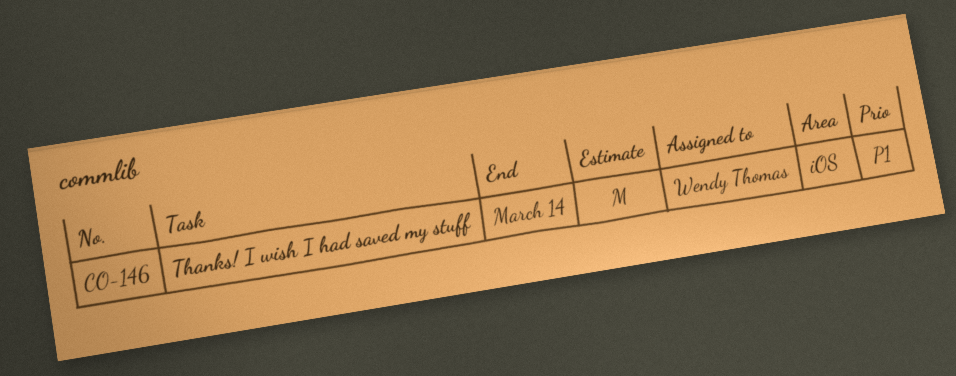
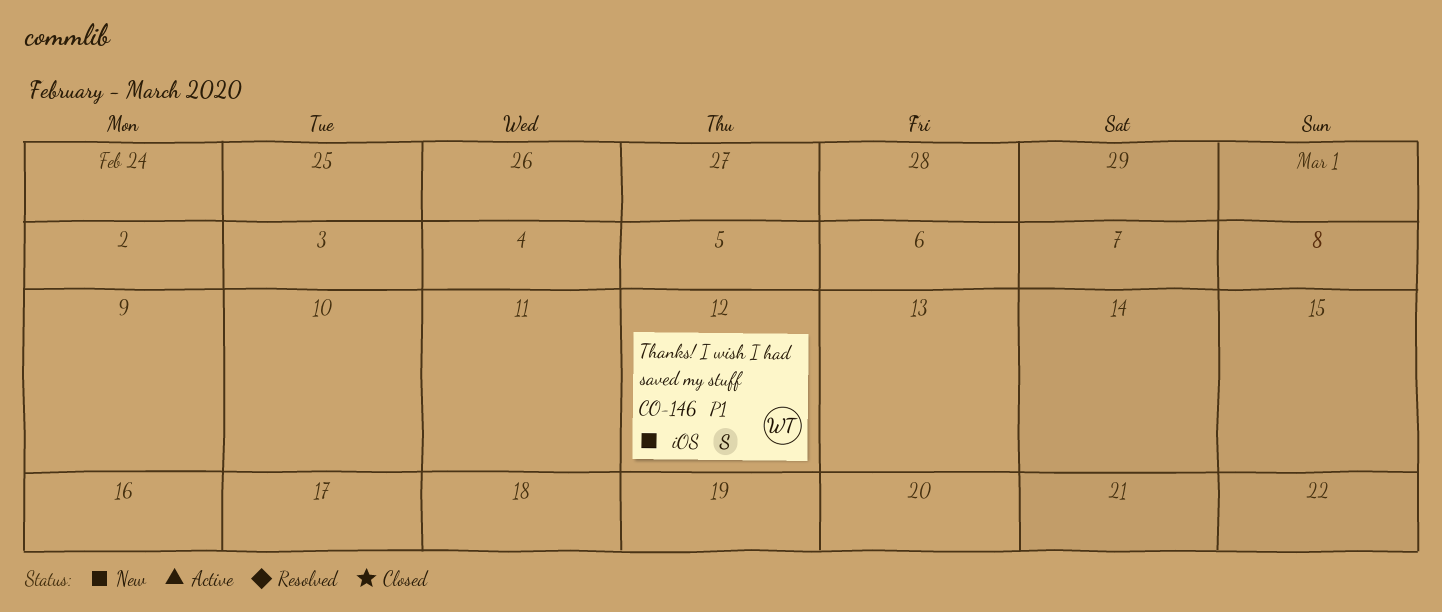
CO-146, estimate: M -> S
CO-146, due: Mar 14 -> Mar 12

